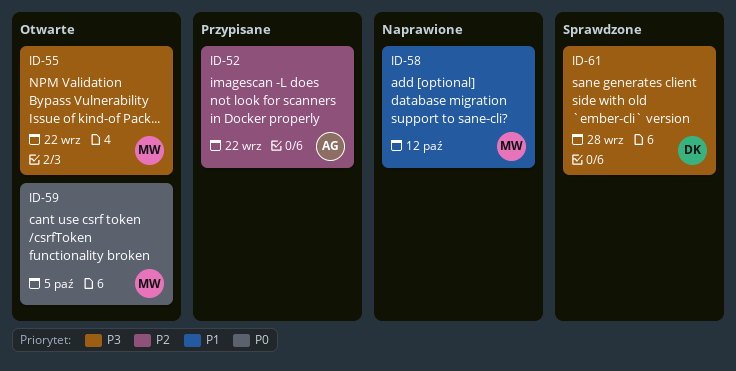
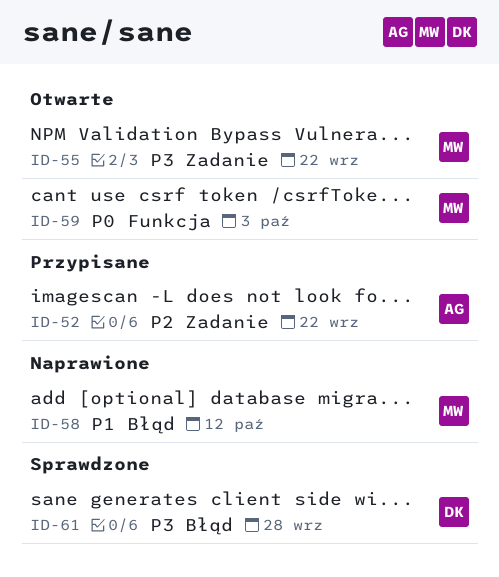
ID-59, due: Oct 5 -> Oct 3

